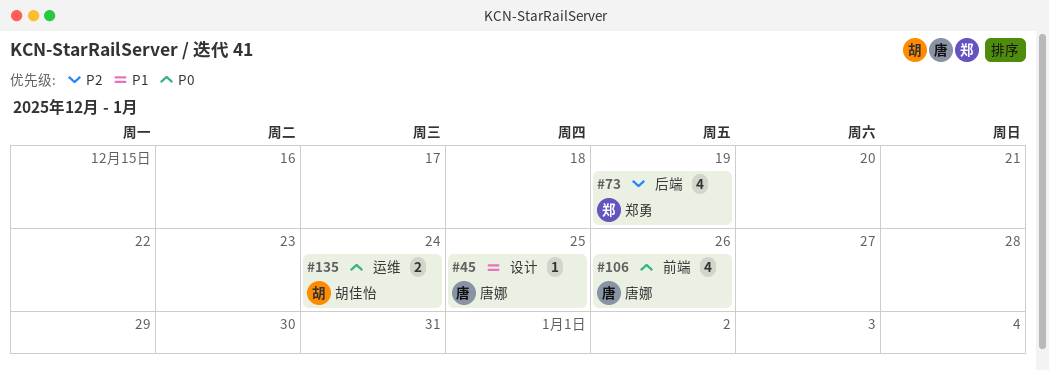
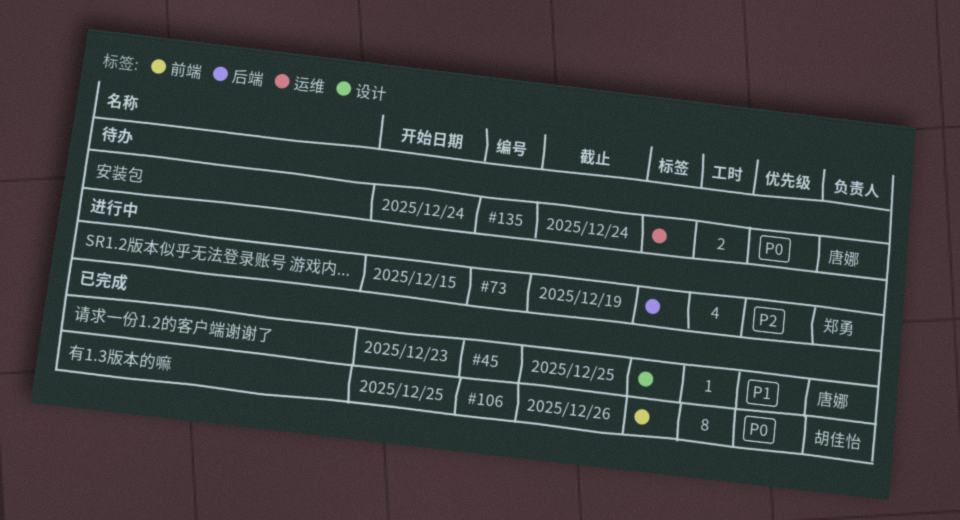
#106, owner: 唐娜 -> 胡佳怡
#106, estimate: 4 -> 8
#135, owner: 胡佳怡 -> 唐娜

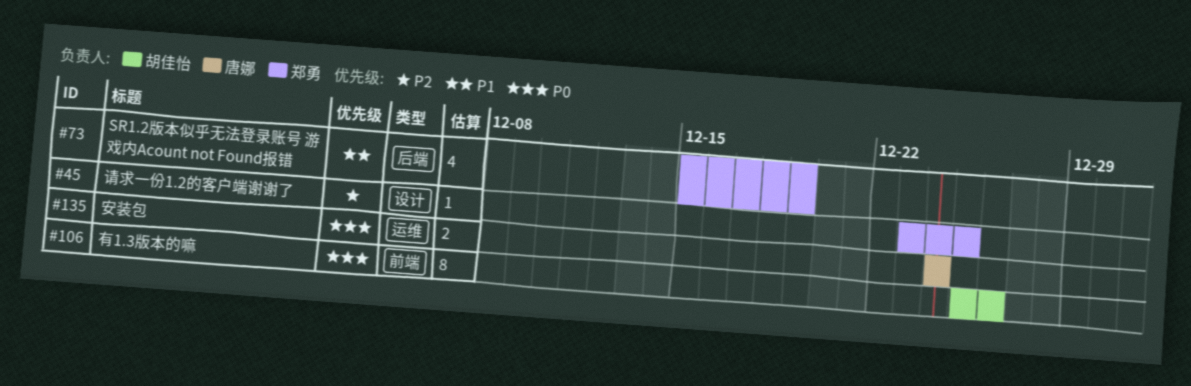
#45, owner: 唐娜 -> 郑勇
#45, priority: P1 -> P2
#73, priority: P2 -> P1

